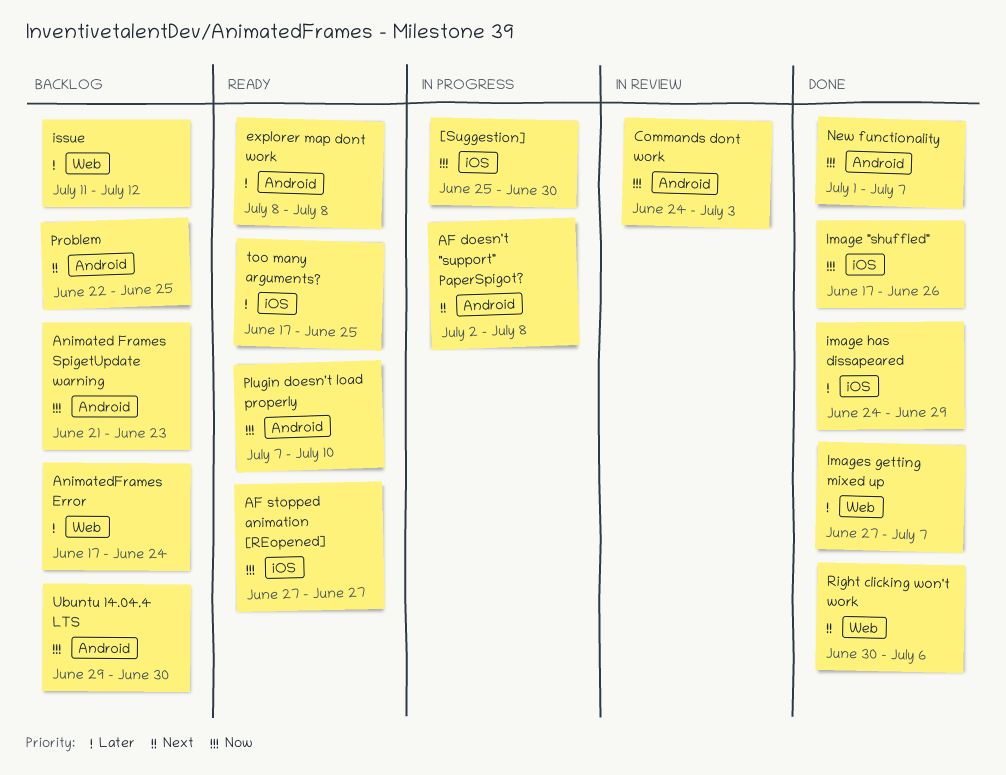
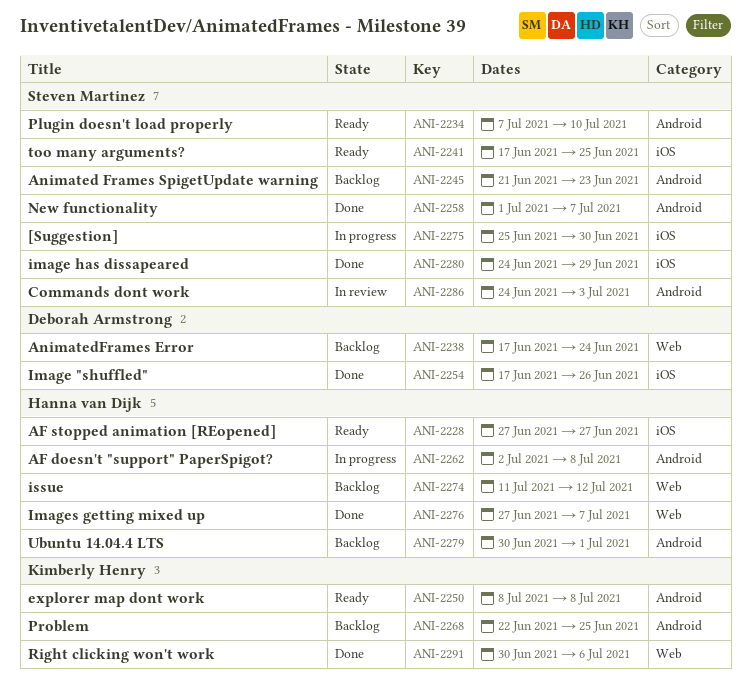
Ubuntu 14.04.4 LTS, start: Jun 29 -> Jun 30
Ubuntu 14.04.4 LTS, due: Jun 30 -> Jul 1

